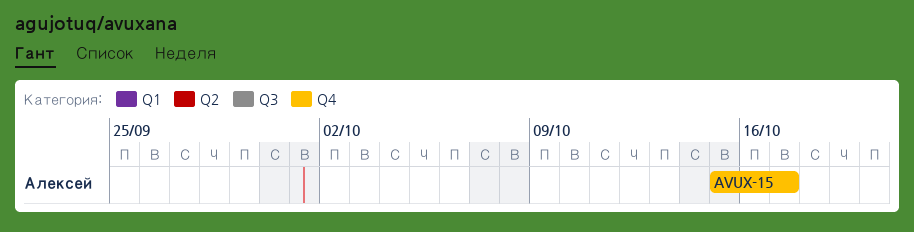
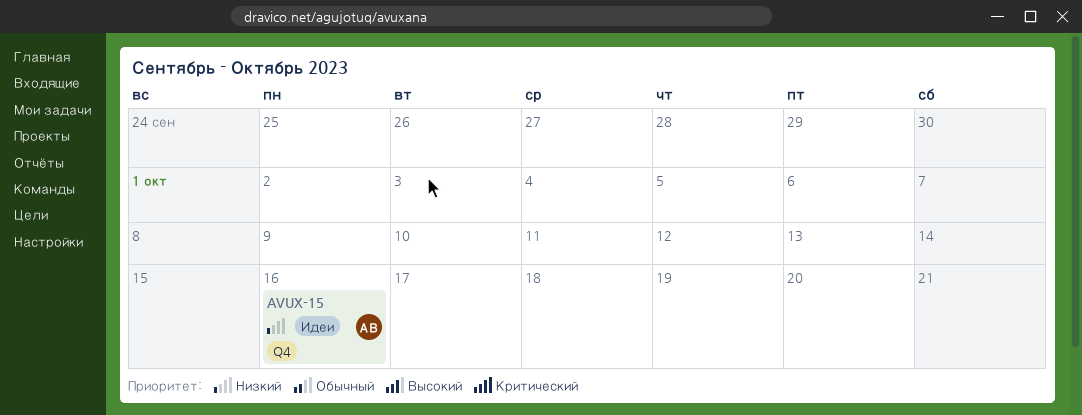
AVUX-15, due: Oct 17 -> Oct 16

